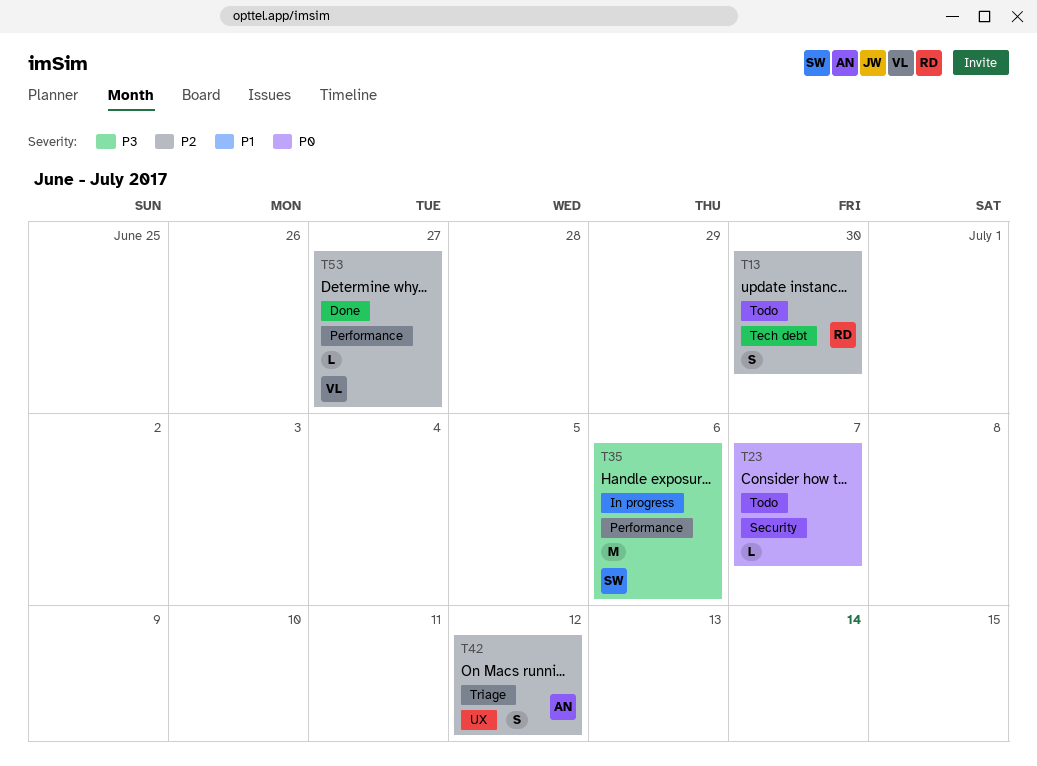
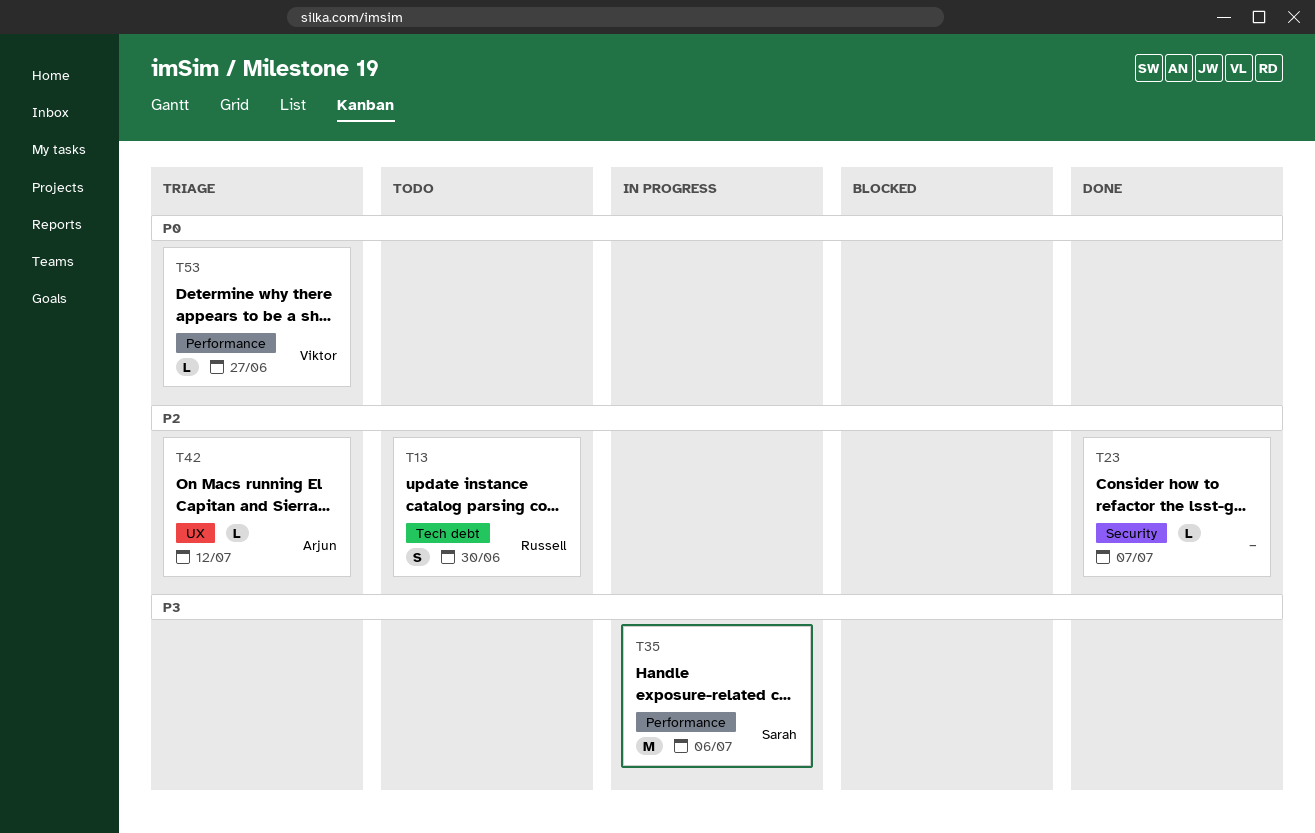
T23, status: Todo -> Done
T23, priority: P0 -> P2
T42, estimate: S -> L
T53, status: Done -> Triage
T53, priority: P2 -> P0

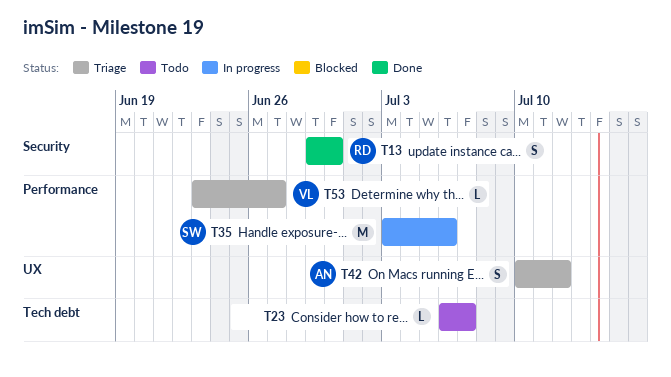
T13, status: Todo -> Done
T13, label: Tech debt -> Security
T23, status: Done -> Todo
T23, label: Security -> Tech debt
T42, estimate: L -> S

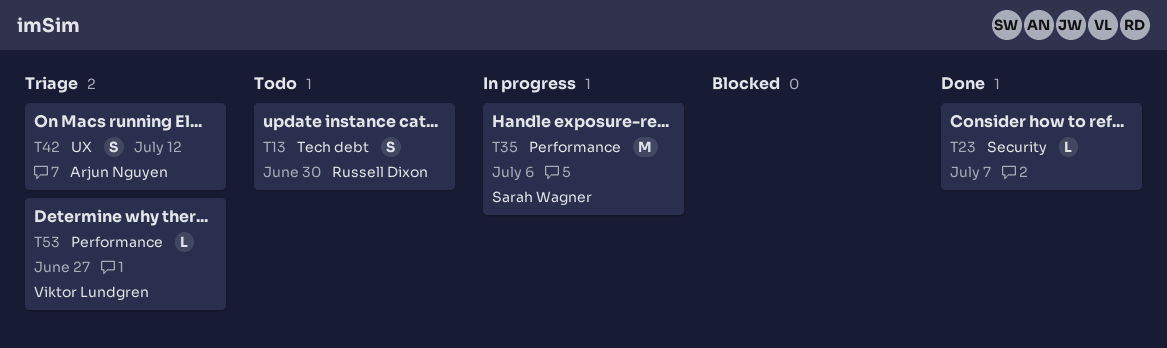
T13, status: Done -> Todo
T13, label: Security -> Tech debt
T23, status: Todo -> Done
T23, label: Tech debt -> Security

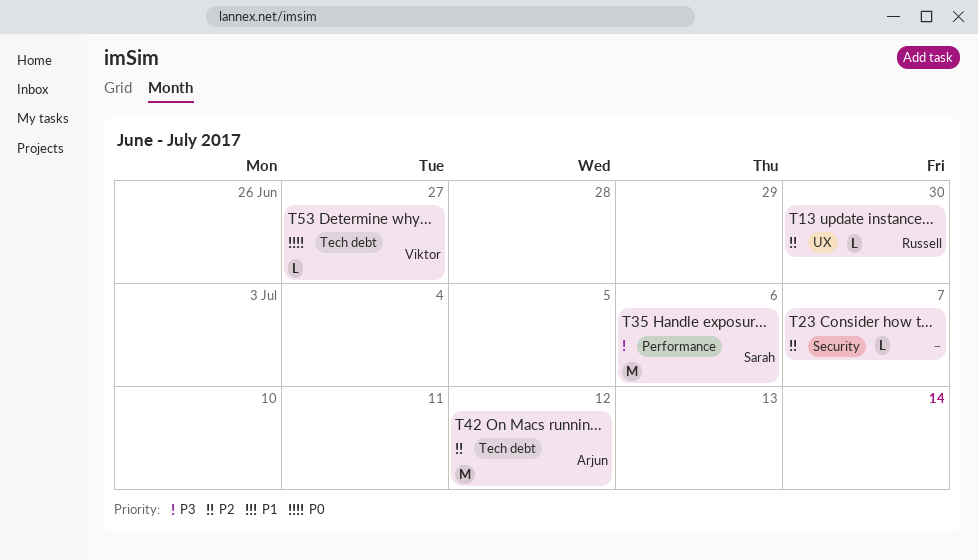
T13, label: Tech debt -> UX
T13, estimate: S -> L
T42, label: UX -> Tech debt
T42, estimate: S -> M
T53, label: Performance -> Tech debt

